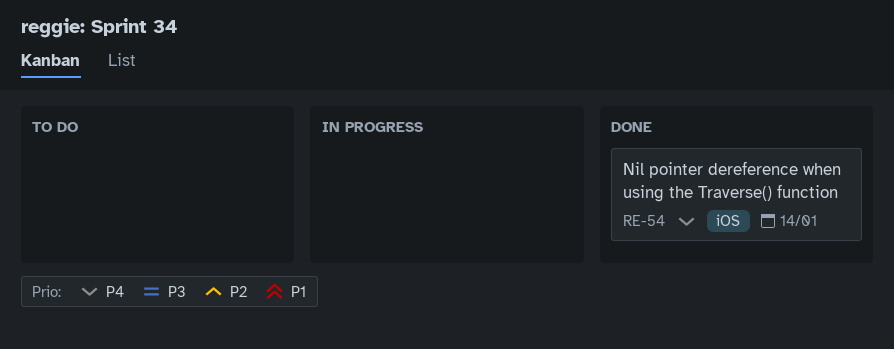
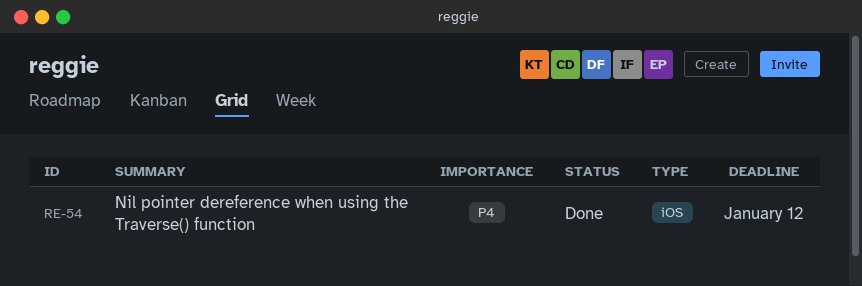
RE-54, due: Jan 14 -> Jan 12

